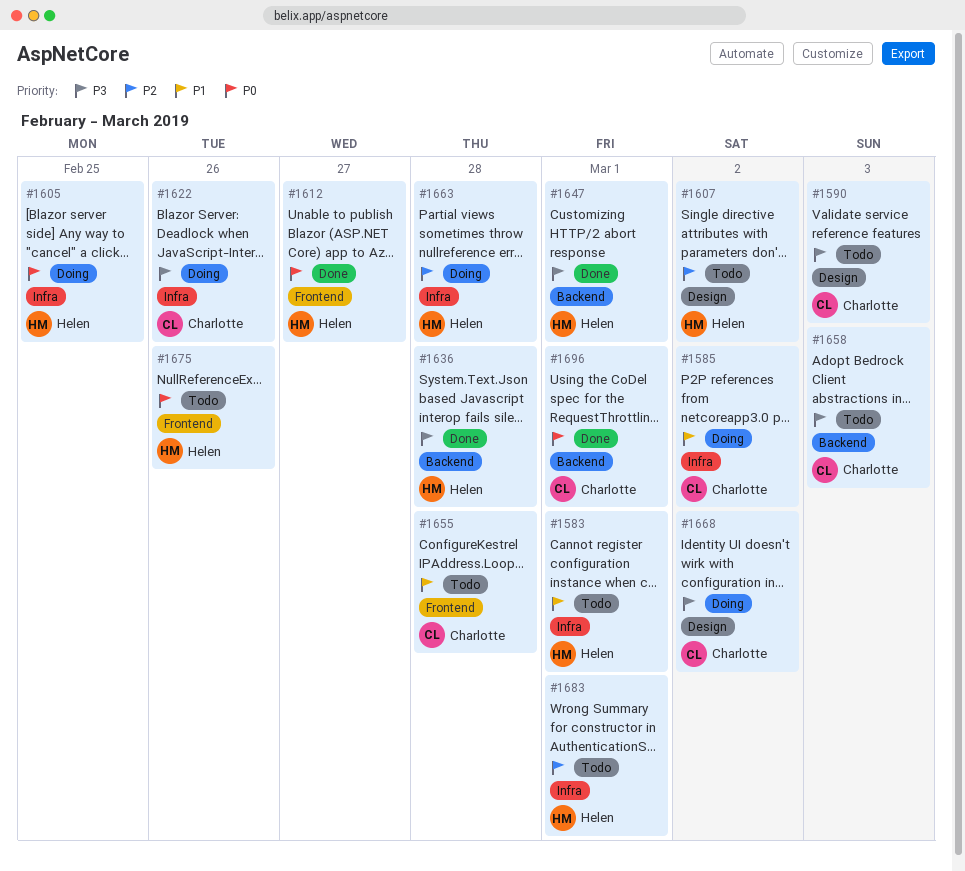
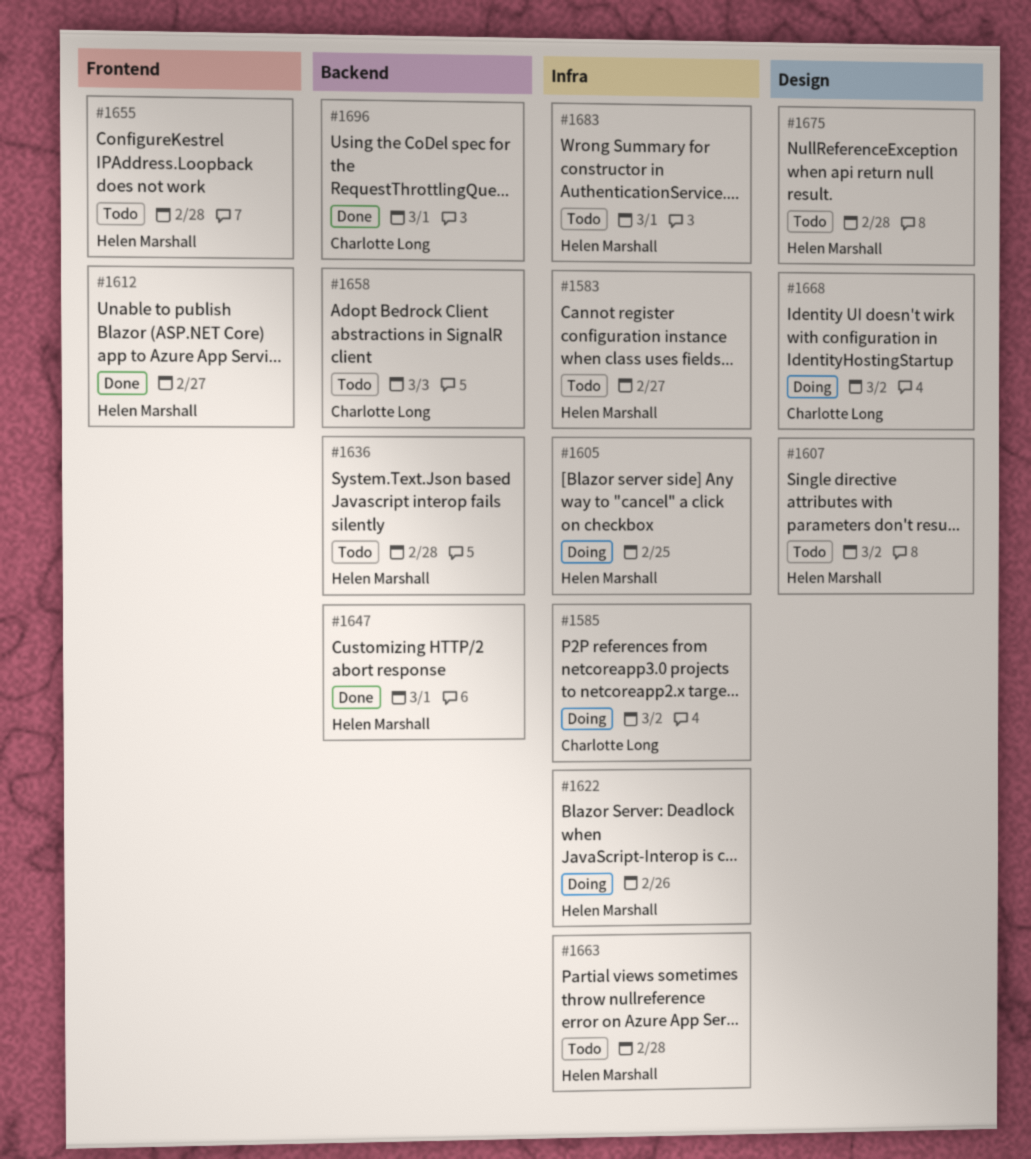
#1583, due: Mar 1 -> Feb 27
#1590: present -> none
#1622, owner: Charlotte Long -> Helen Marshall
#1636, status: Done -> Todo
#1655, owner: Charlotte Long -> Helen Marshall
#1663, status: Doing -> Todo
#1675, label: Frontend -> Design
#1675, due: Feb 26 -> Feb 28

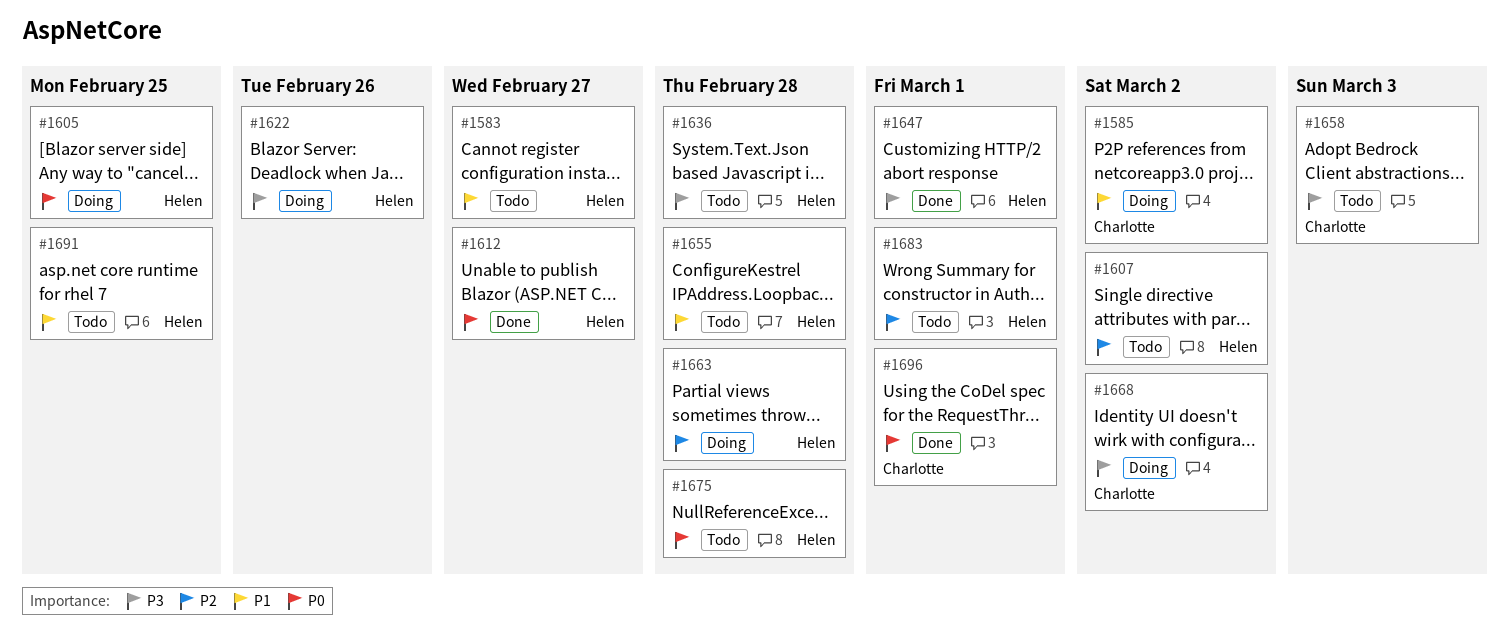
#1663, status: Todo -> Doing
#1691: none -> present

